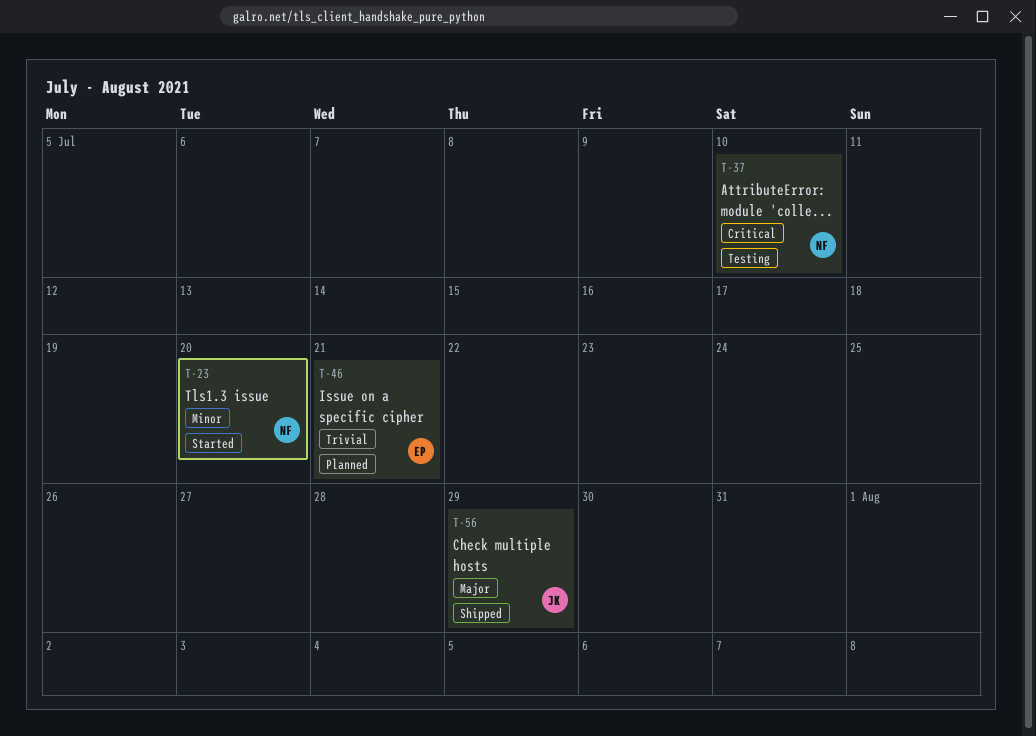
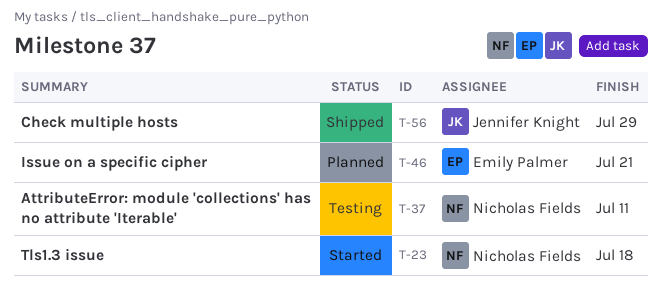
T-23, due: Jul 20 -> Jul 18
T-37, due: Jul 10 -> Jul 11

